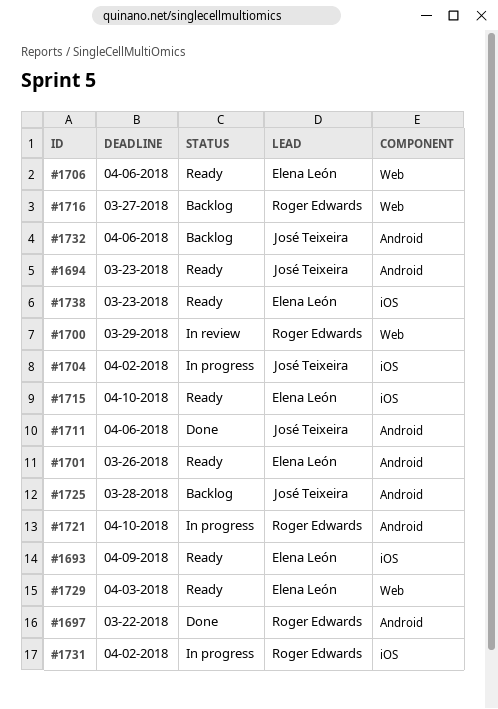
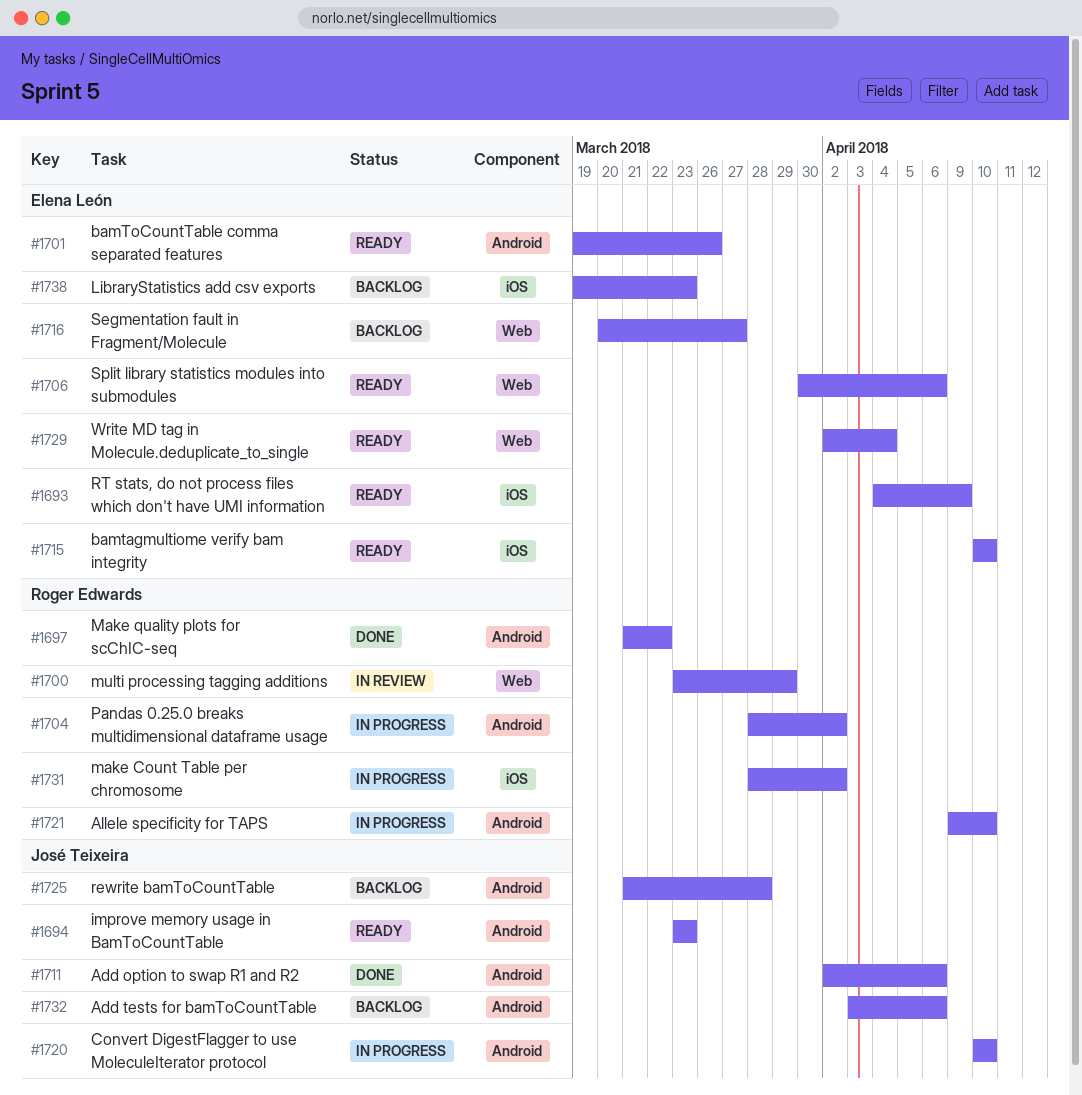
#1704, owner: José Teixeira -> Roger Edwards
#1704, label: iOS -> Android
#1716, owner: Roger Edwards -> Elena León
#1720: none -> present
#1729, due: Apr 3 -> Apr 4
#1738, status: Ready -> Backlog

